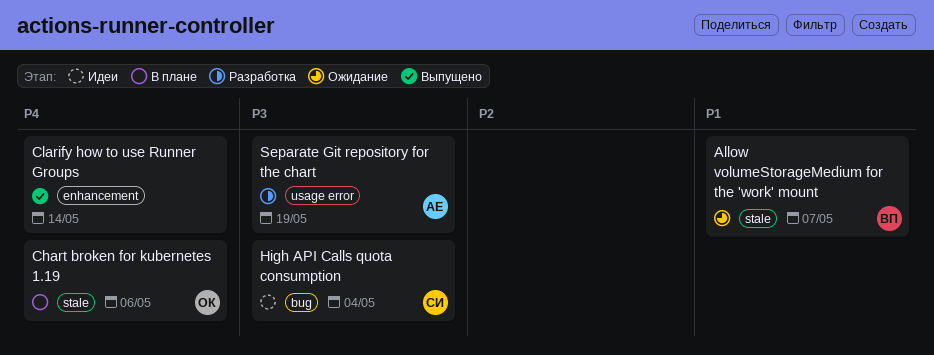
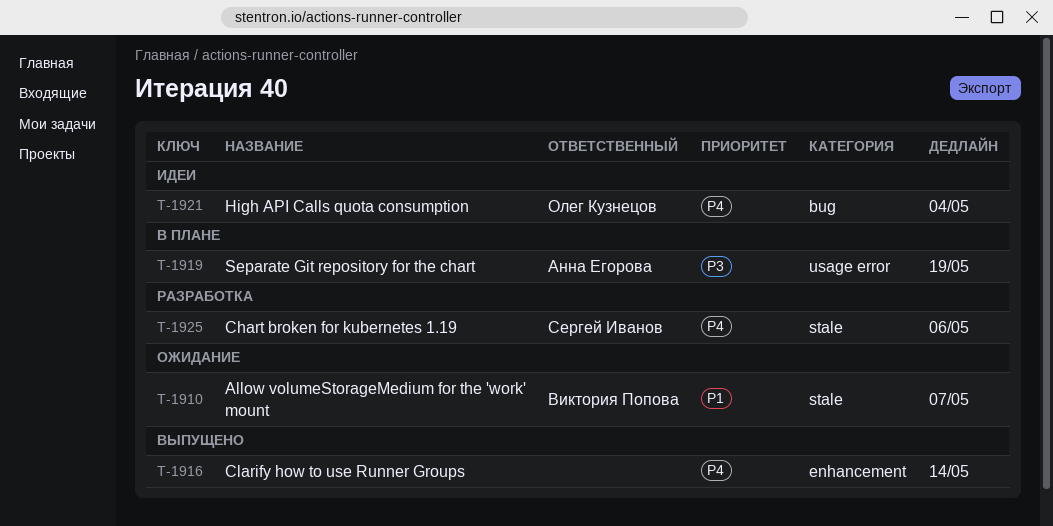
Chart broken for kubernetes 1.19, status: В плане -> Разработка
Chart broken for kubernetes 1.19, owner: Олег Кузнецов -> Сергей Иванов
High API Calls quota consumption, owner: Сергей Иванов -> Олег Кузнецов
High API Calls quota consumption, priority: P3 -> P4
Separate Git repository for the chart, status: Разработка -> В плане

